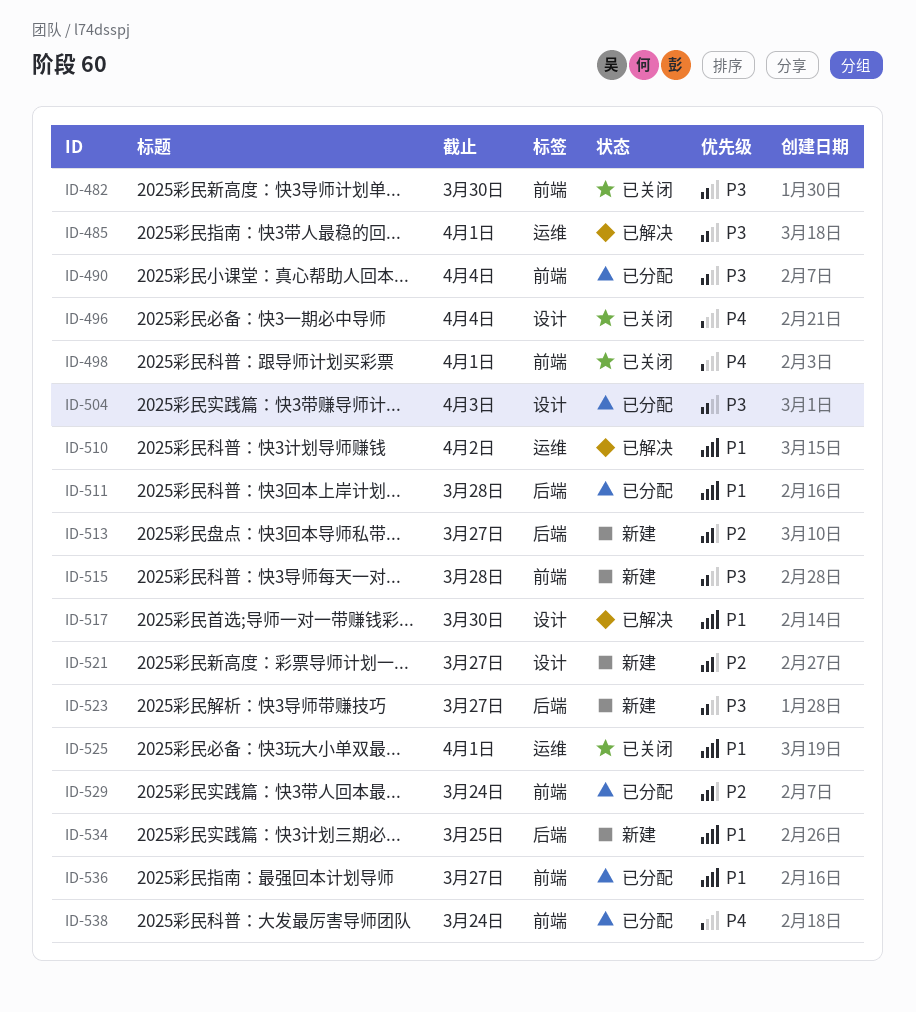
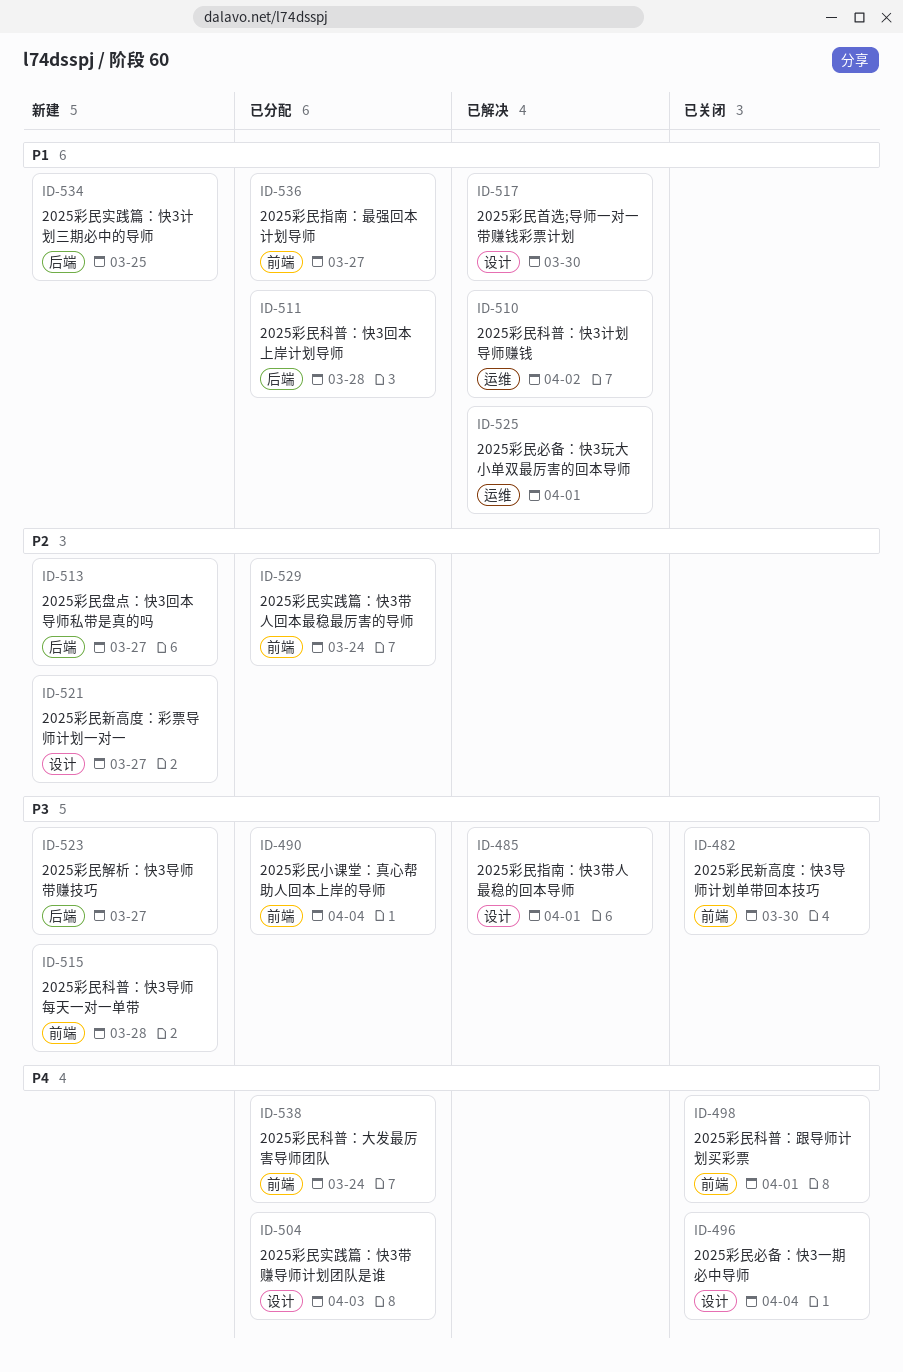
ID-485, label: 运维 -> 设计
ID-504, priority: P3 -> P4
ID-525, status: 已关闭 -> 已解决

